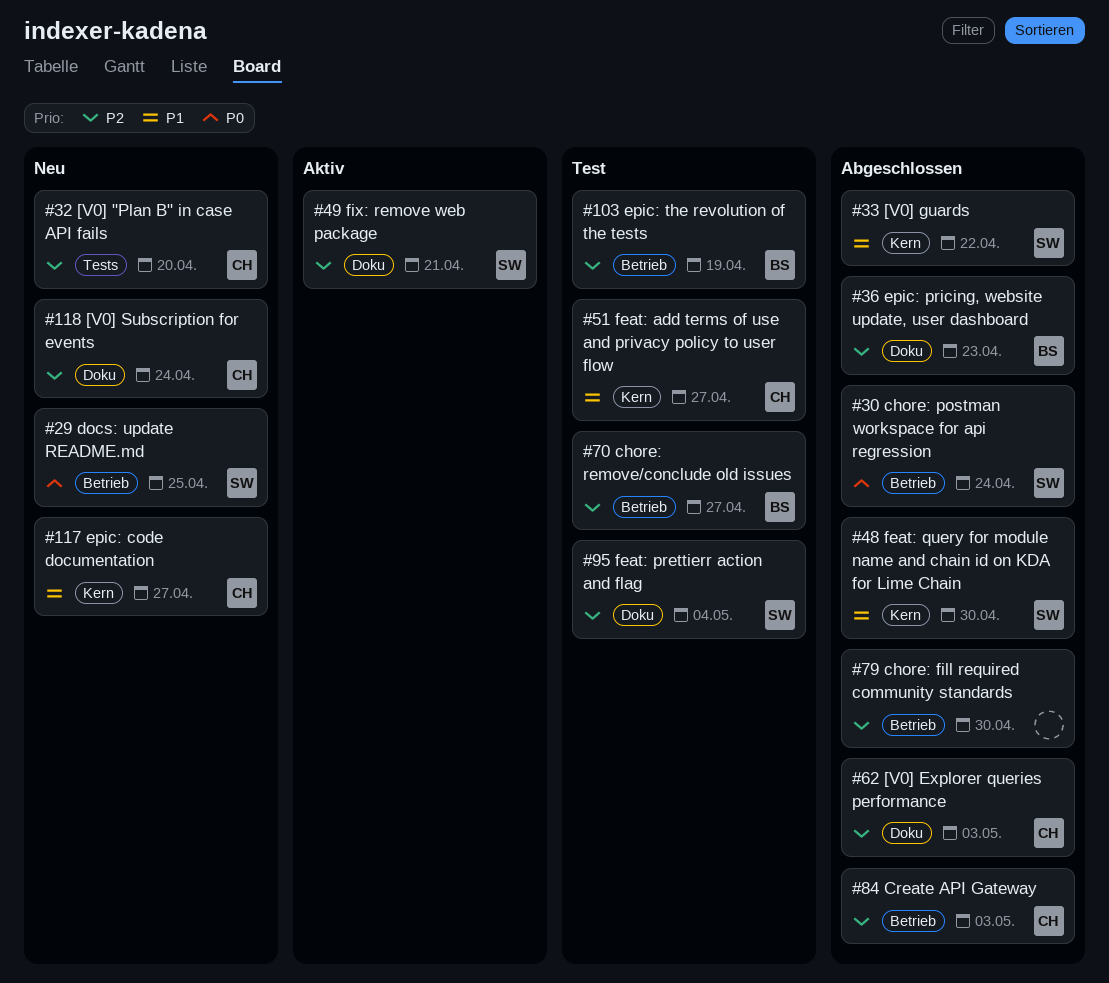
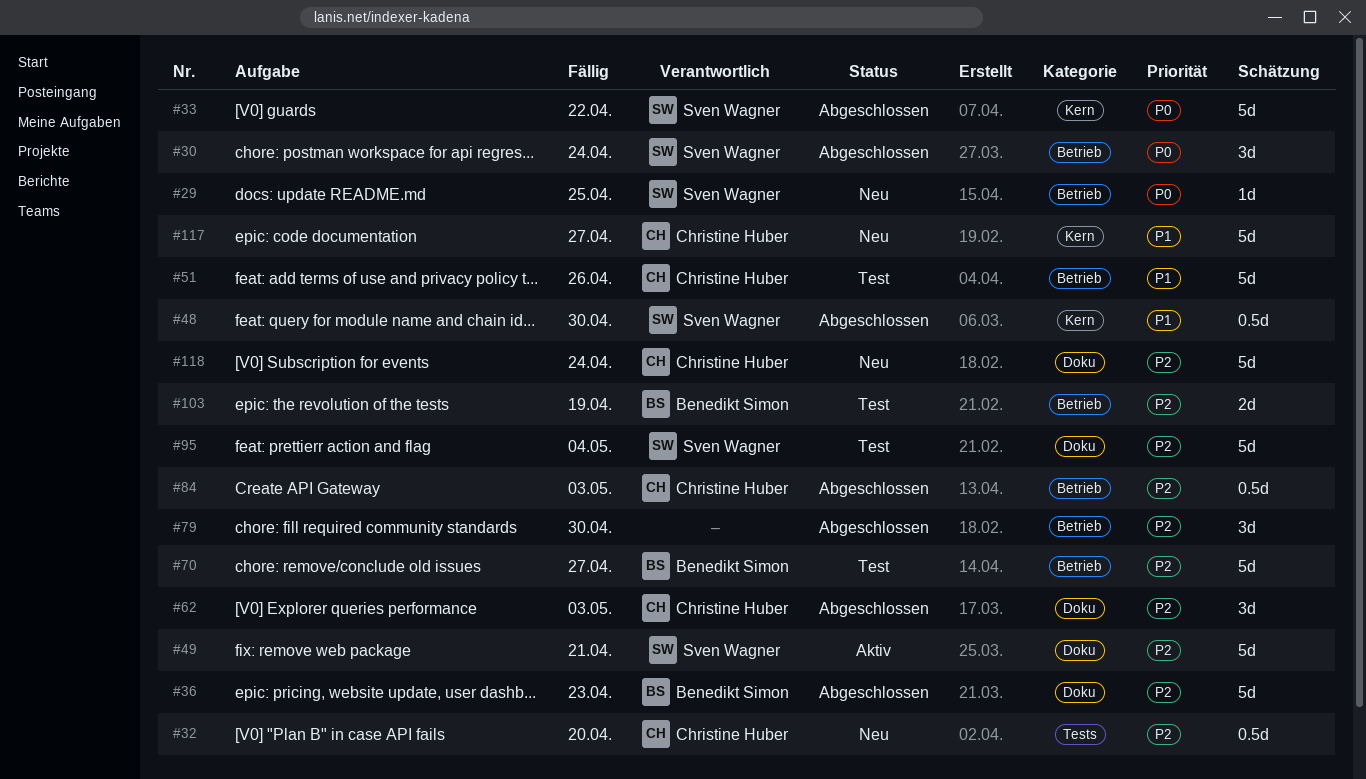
#33, priority: P1 -> P0
#51, label: Kern -> Betrieb
#51, due: Apr 27 -> Apr 26

